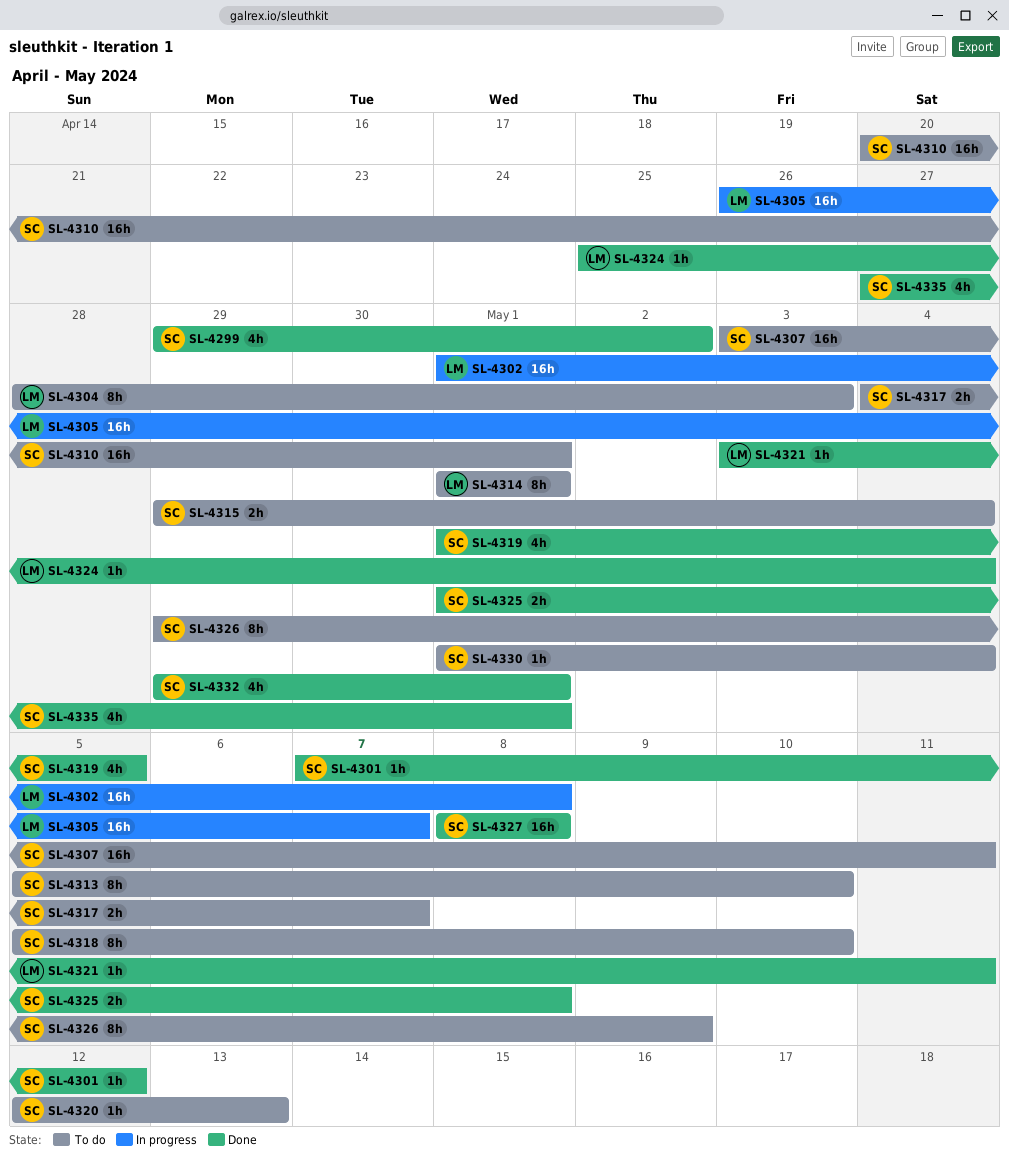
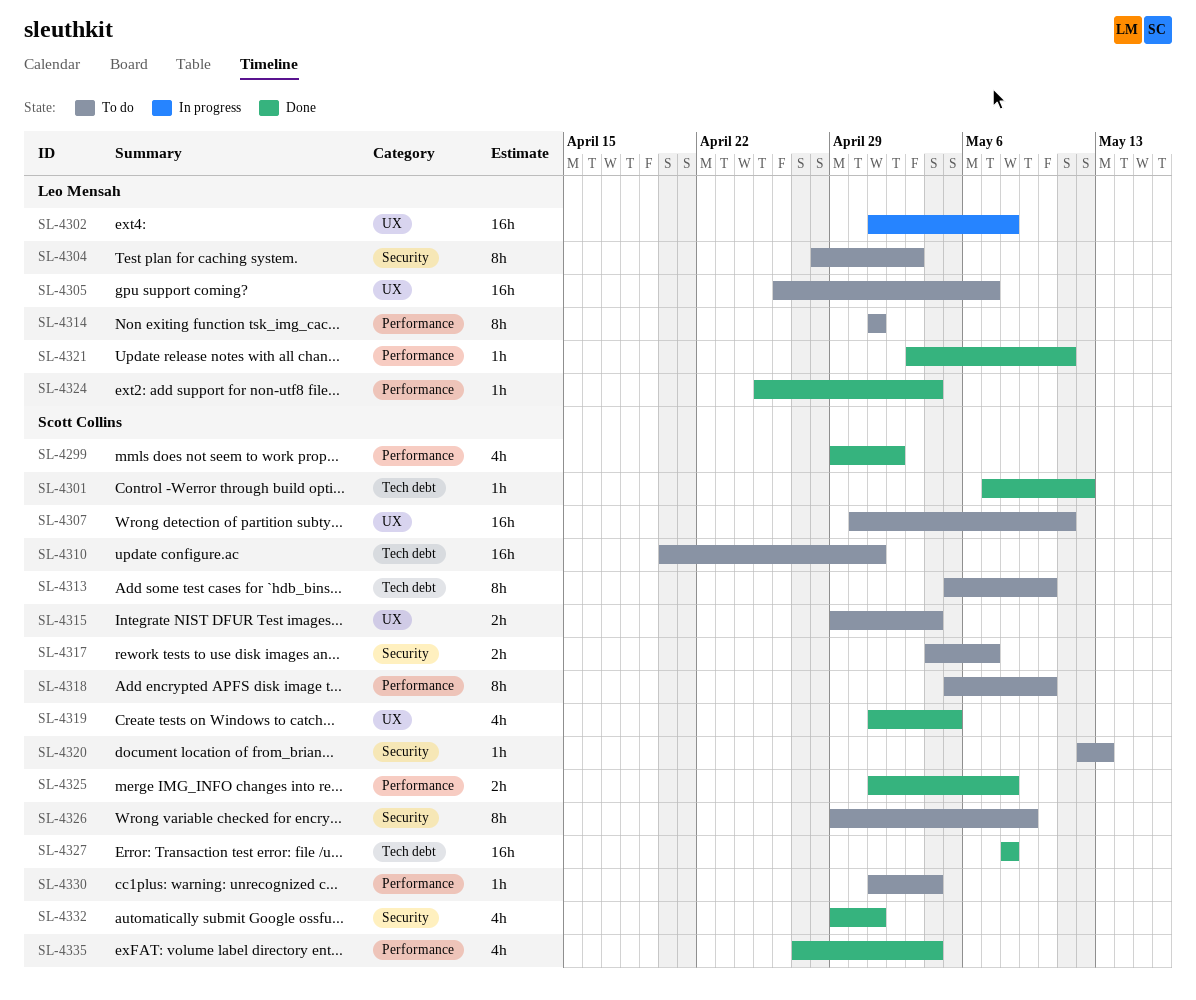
SL-4305, status: In progress -> To do
SL-4307, start: May 3 -> Apr 30
SL-4335, due: May 1 -> May 4

